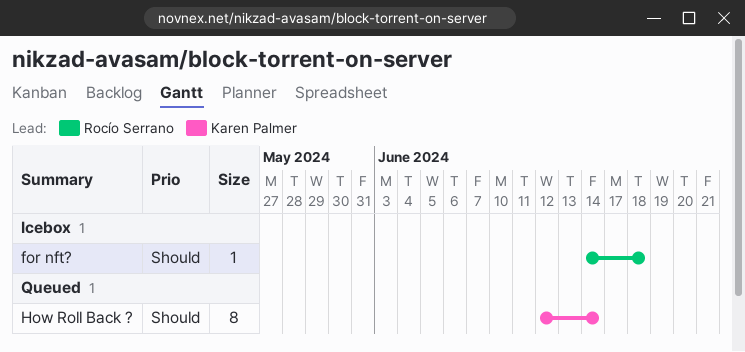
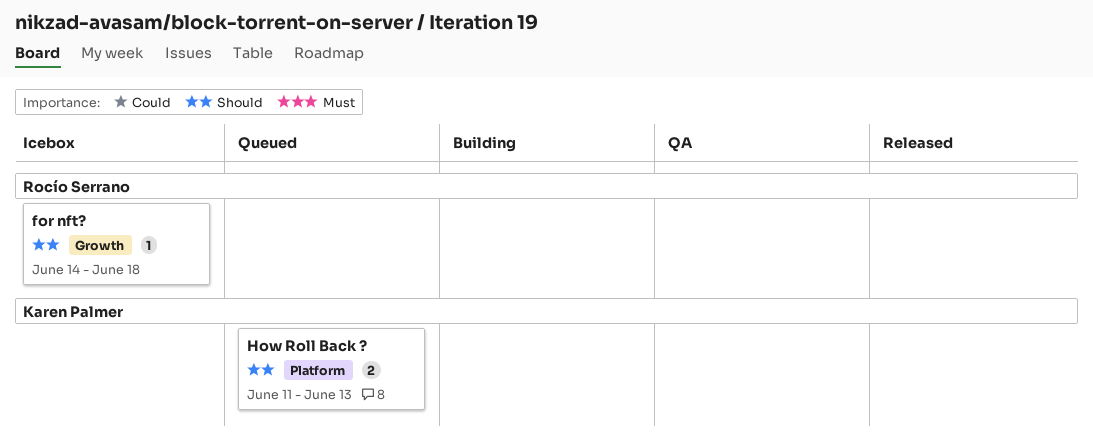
How Roll Back ?, estimate: 8 -> 2
How Roll Back ?, start: Jun 12 -> Jun 11
How Roll Back ?, due: Jun 14 -> Jun 13

